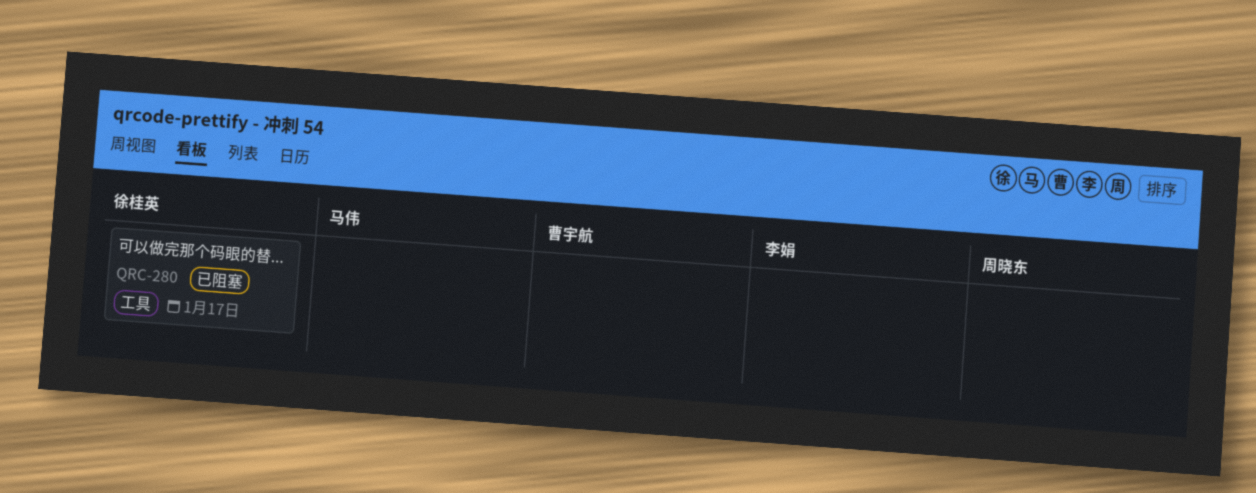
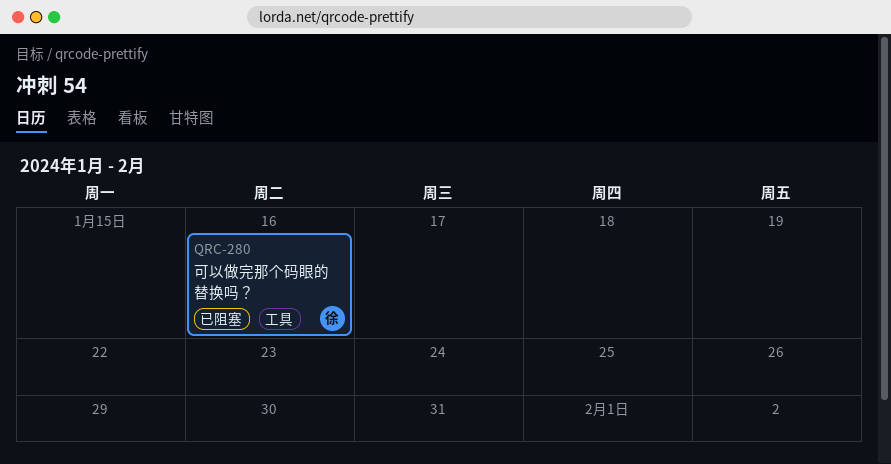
QRC-280, due: Jan 17 -> Jan 16

